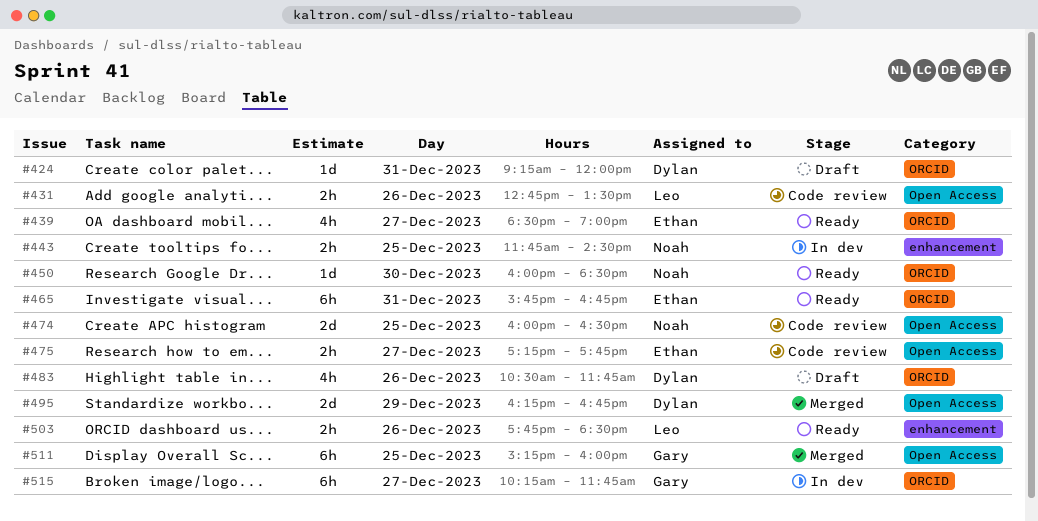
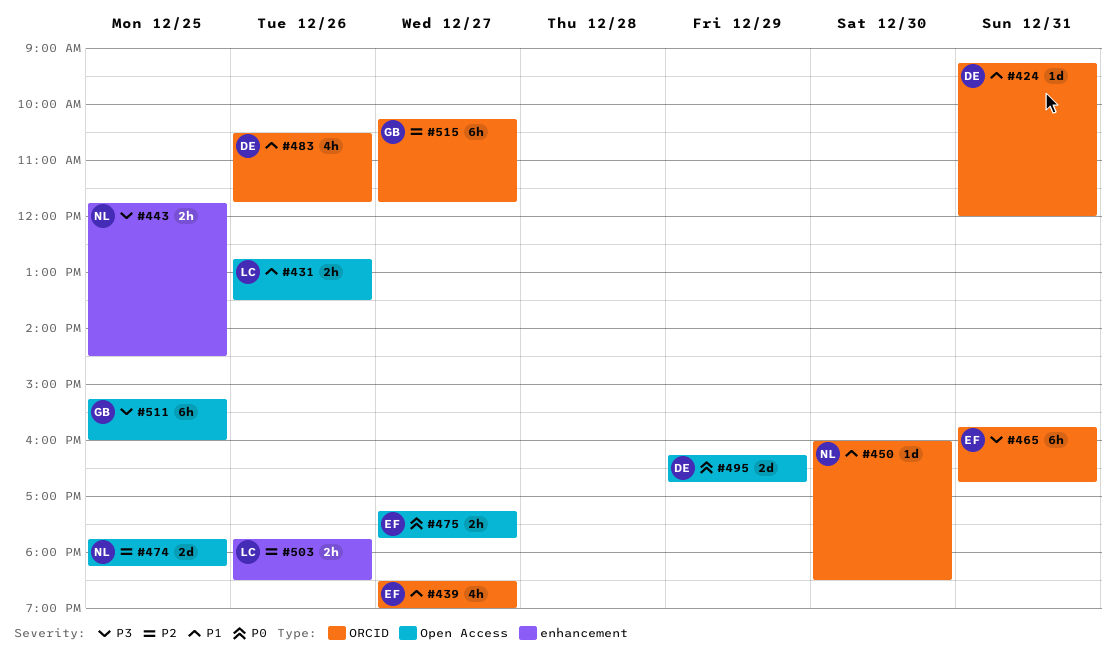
#474, begins: 16:00 -> 17:45
#474, ends: 16:30 -> 18:15

